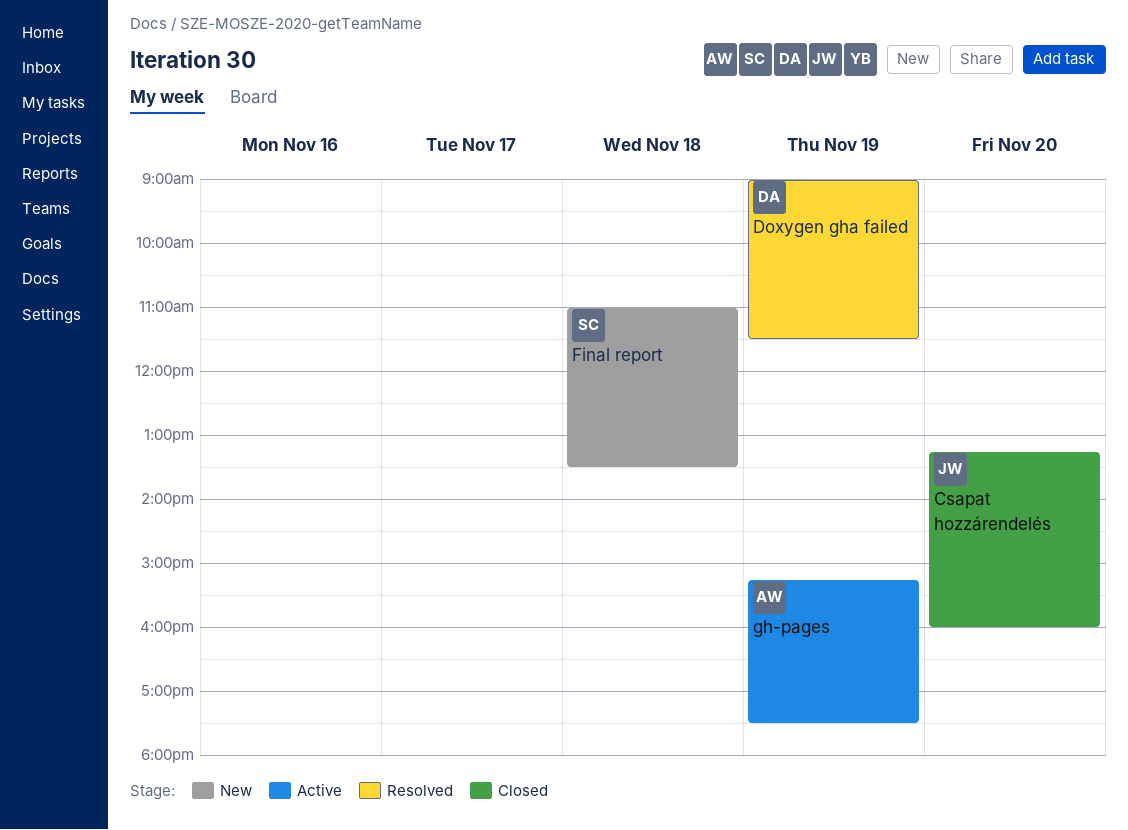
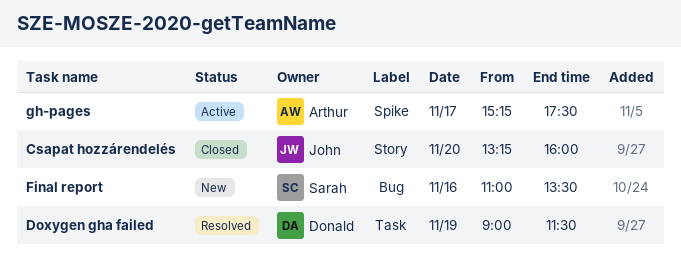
Final report, day: Nov 18 -> Nov 16
gh-pages, day: Nov 19 -> Nov 17

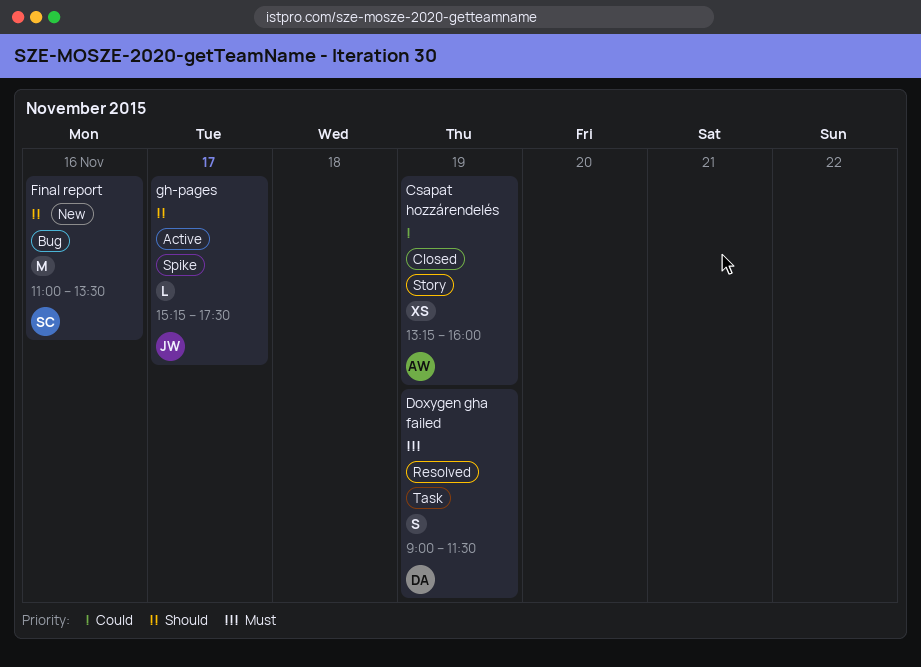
Csapat hozzárendelés, owner: John -> Arthur
Csapat hozzárendelés, day: Nov 20 -> Nov 19
gh-pages, owner: Arthur -> John

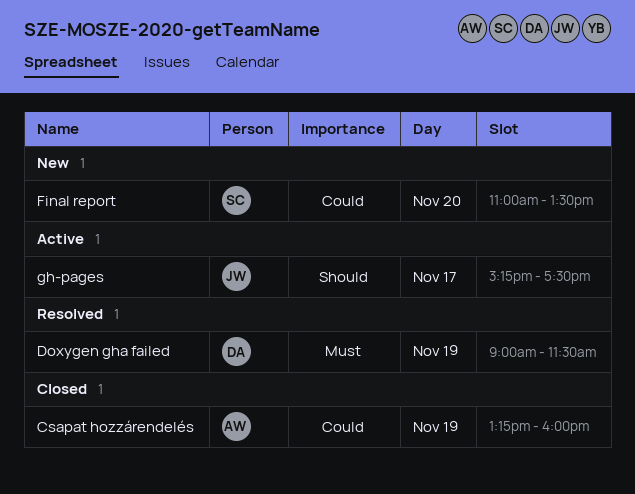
Final report, priority: Should -> Could
Final report, day: Nov 16 -> Nov 20

